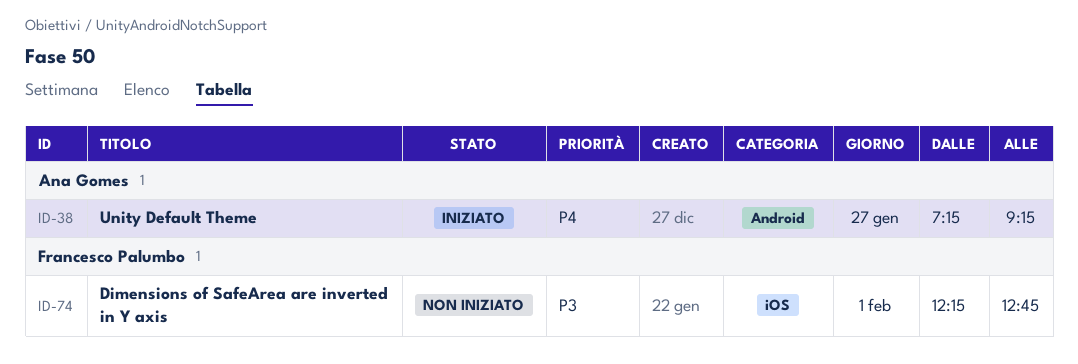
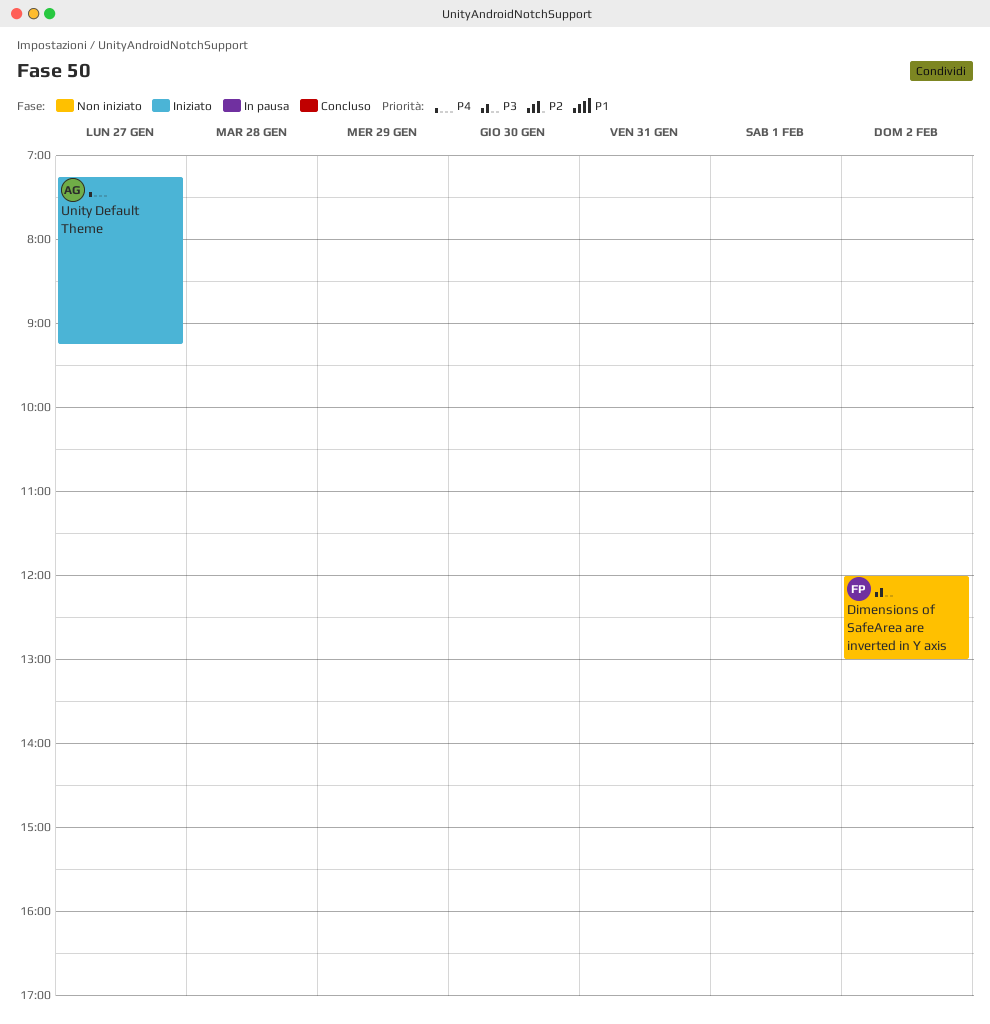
Dimensions of SafeArea are inverted in Y axis, day: Feb 1 -> Feb 2
Dimensions of SafeArea are inverted in Y axis, begins: 12:15 -> 12:00
Dimensions of SafeArea are inverted in Y axis, ends: 12:45 -> 13:00

